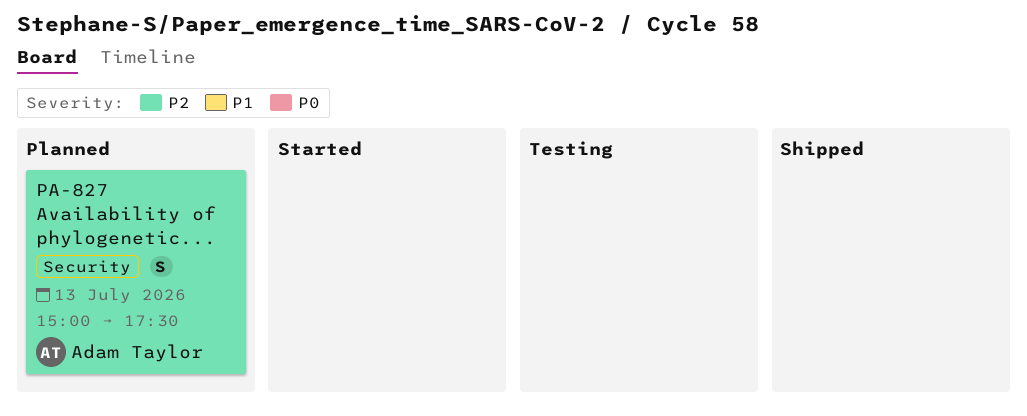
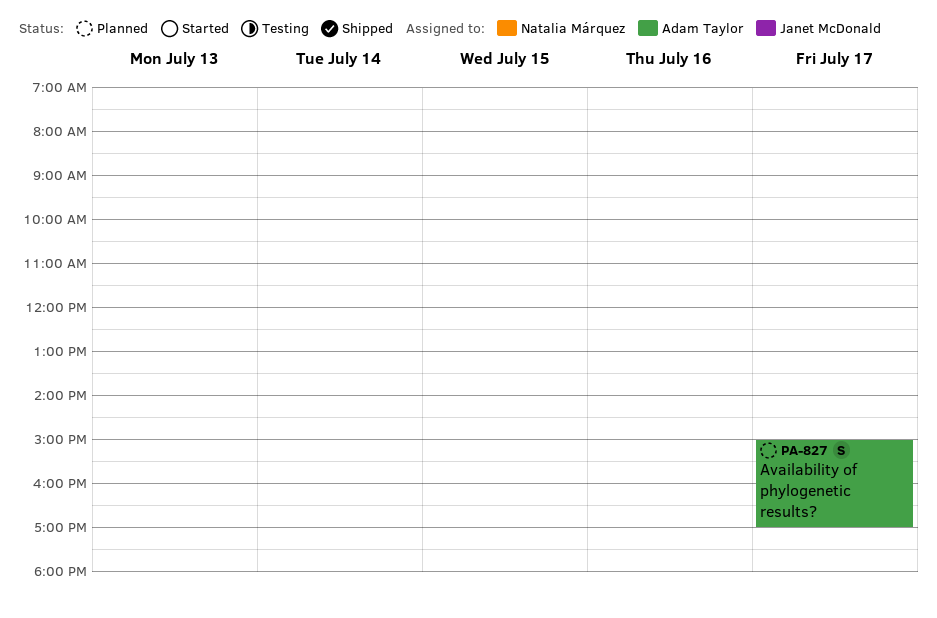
PA-827, day: Jul 13 -> Jul 17
PA-827, ends: 17:30 -> 17:00

